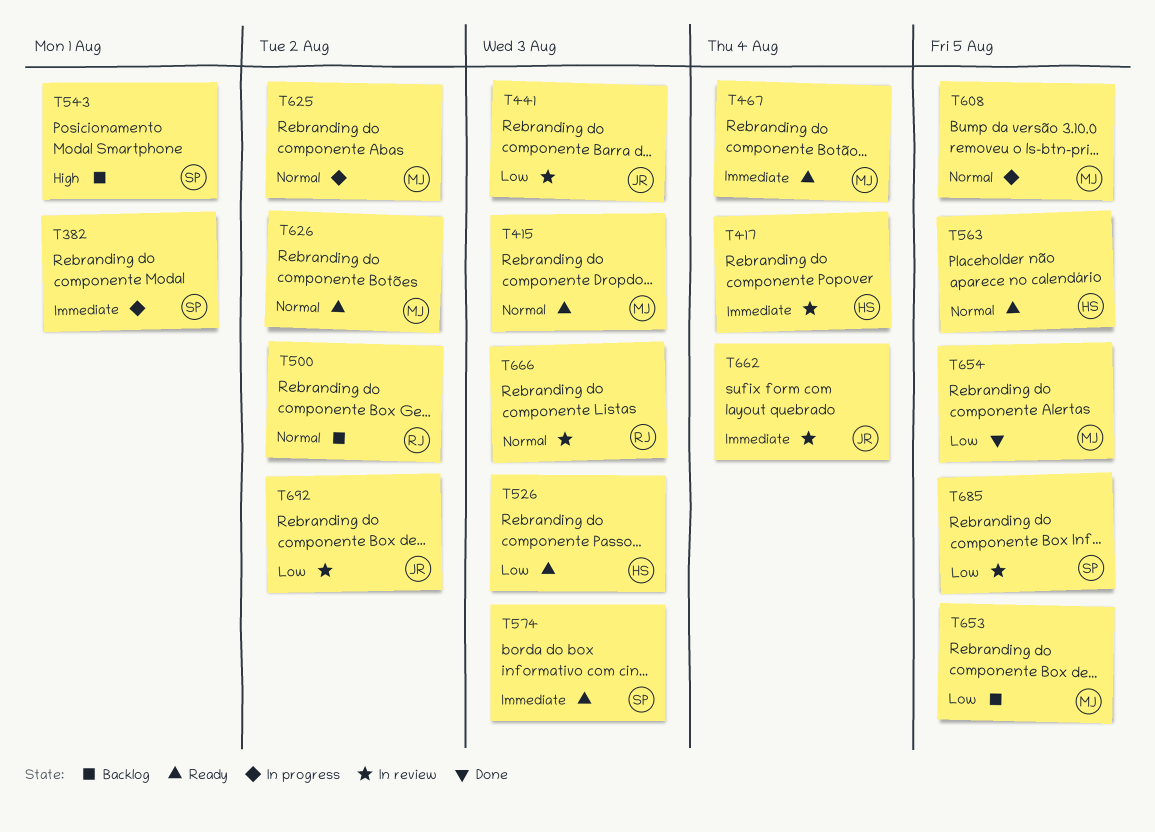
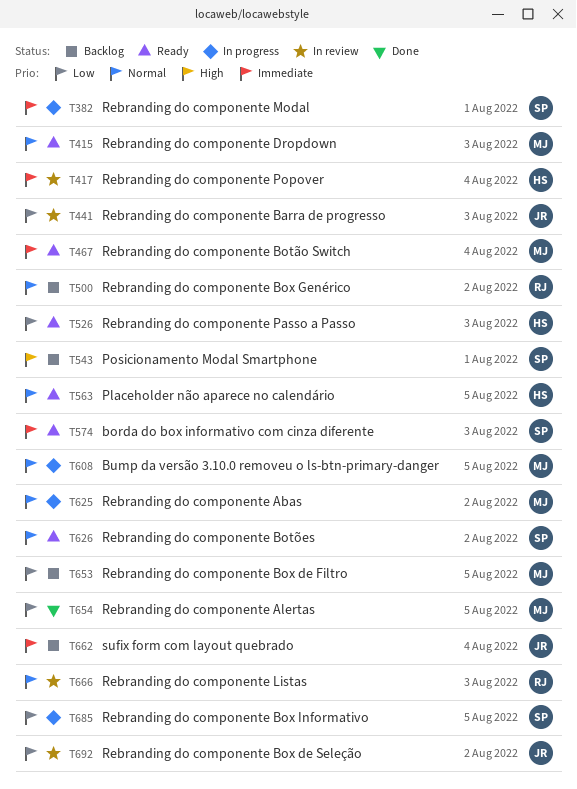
T626, owner: MJ -> SP
T662, status: In review -> Backlog
T685, status: In review -> In progress

